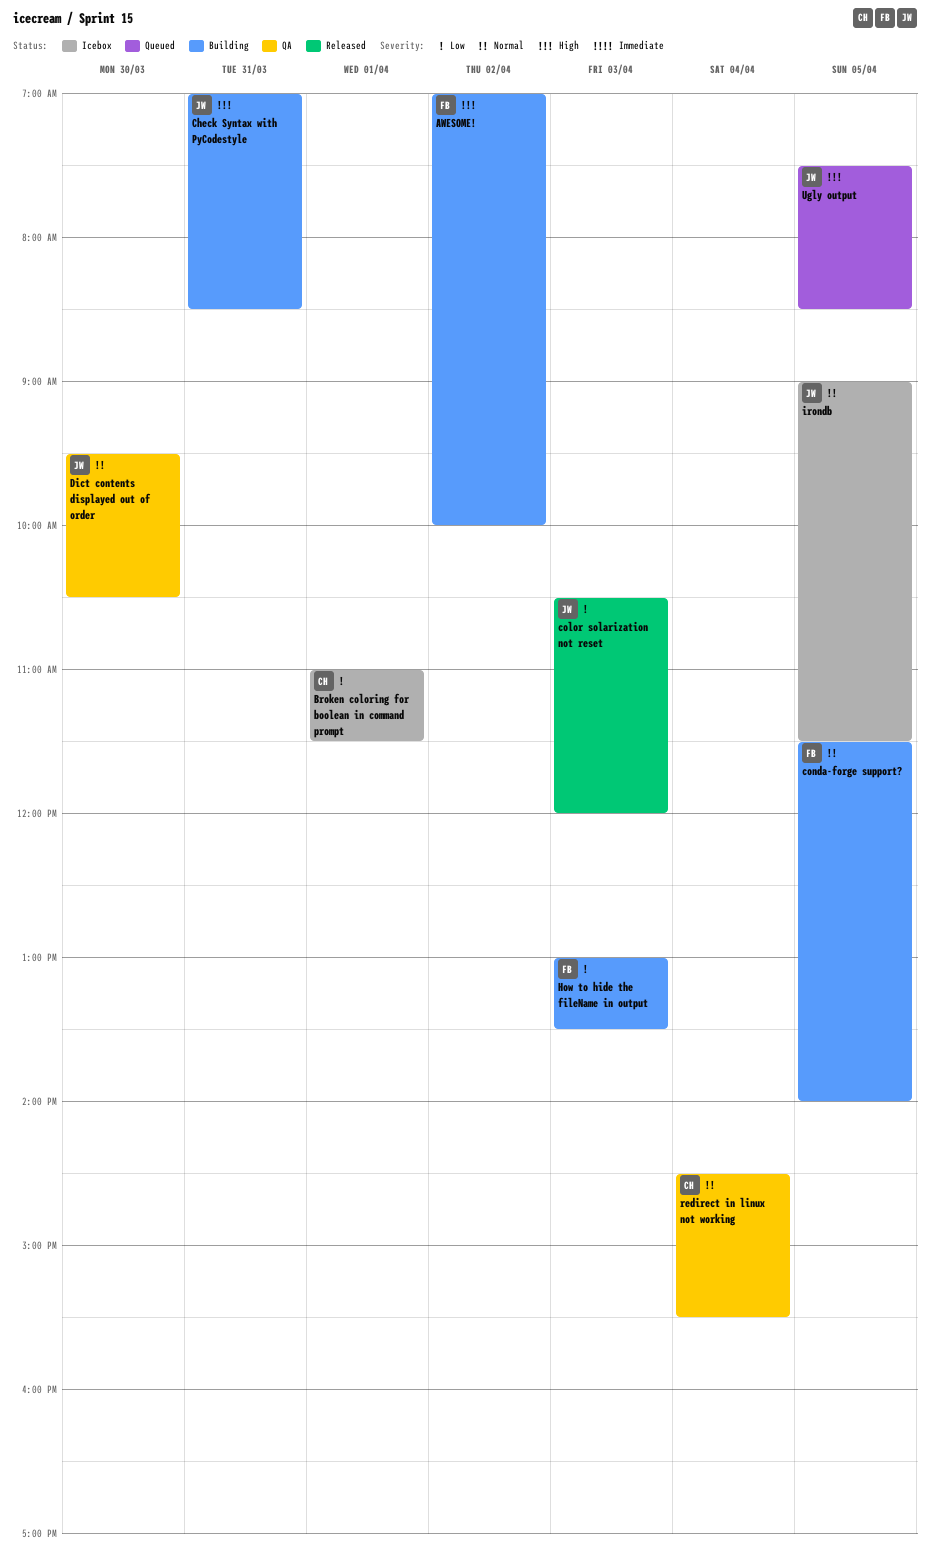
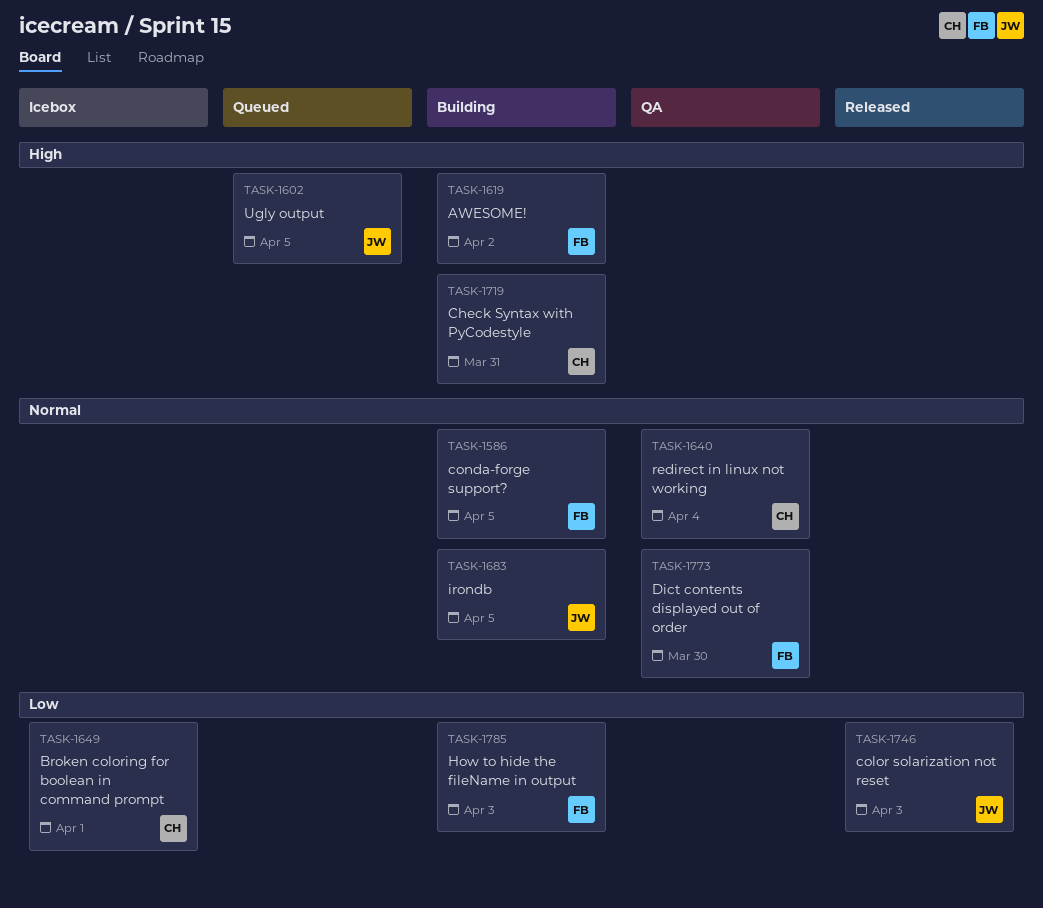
Check Syntax with PyCodestyle, owner: JW -> CH
Dict contents displayed out of order, owner: JW -> FB
irondb, status: Icebox -> Building

